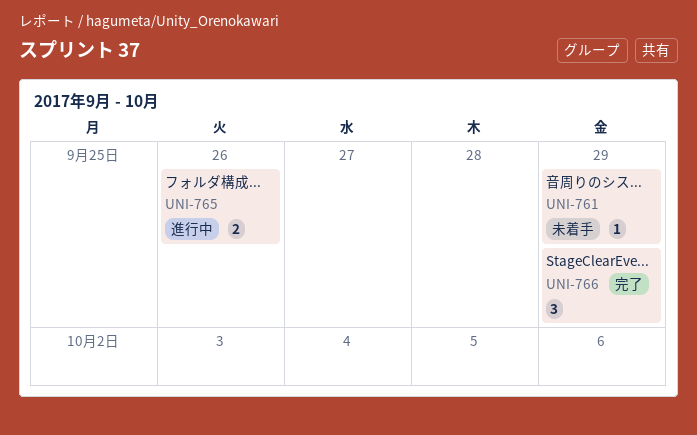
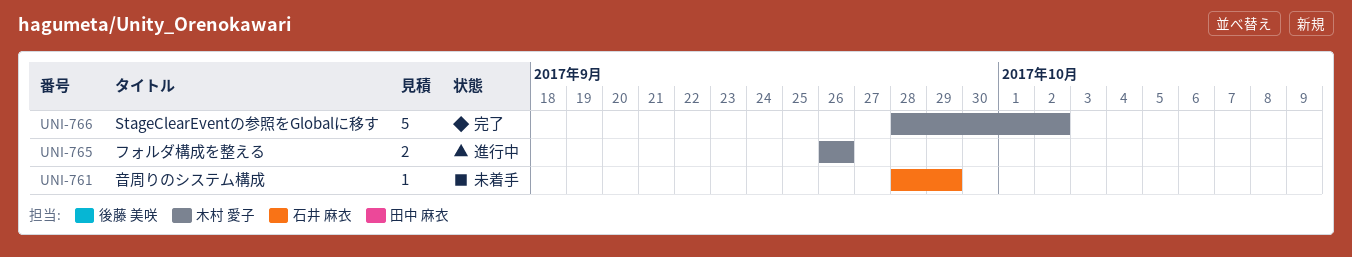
UNI-766, estimate: 3 -> 5
UNI-766, due: Sep 29 -> Oct 2

